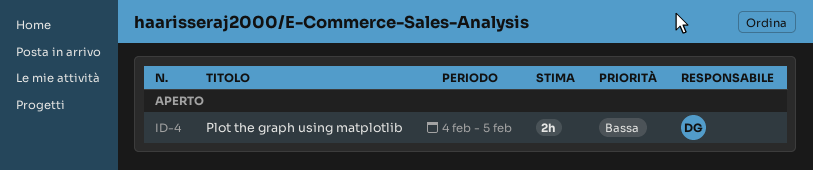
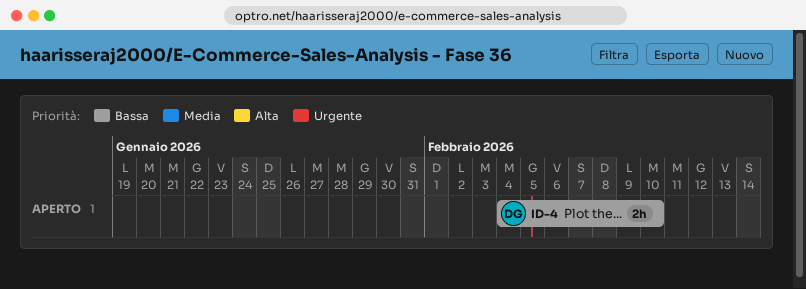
ID-4, due: Feb 5 -> Feb 10

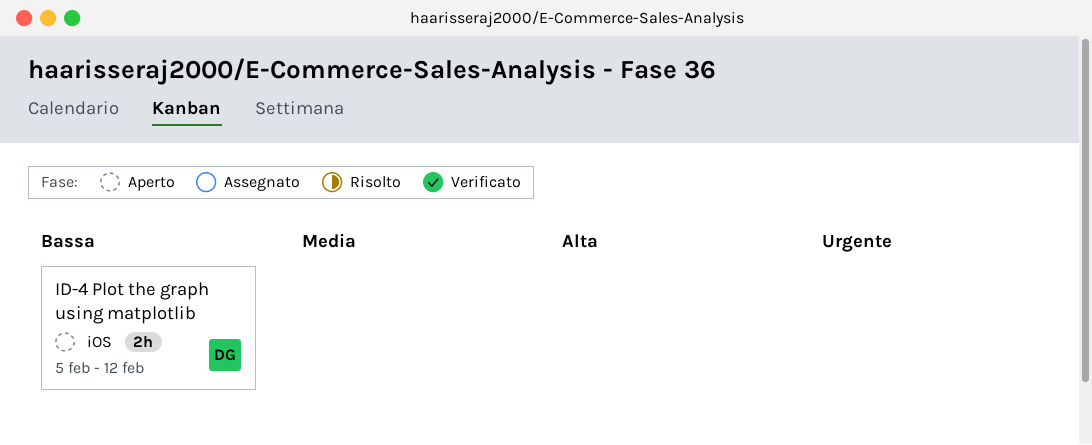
ID-4, start: Feb 4 -> Feb 5
ID-4, due: Feb 10 -> Feb 12

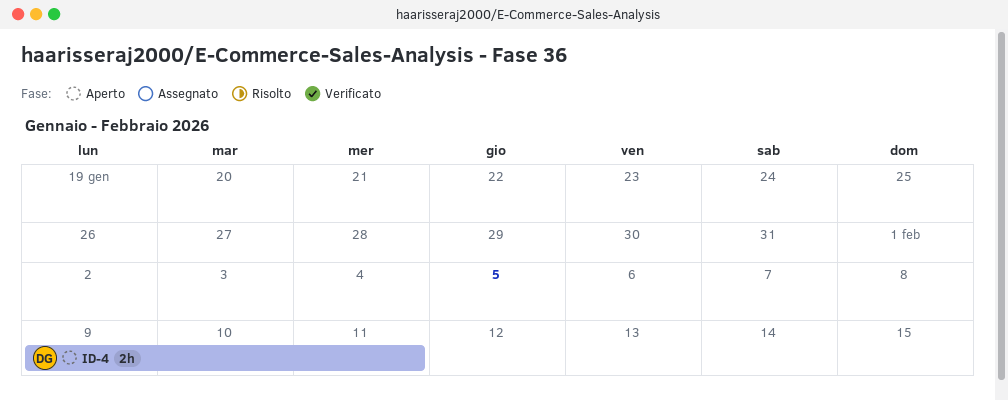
ID-4, start: Feb 5 -> Feb 9
ID-4, due: Feb 12 -> Feb 11

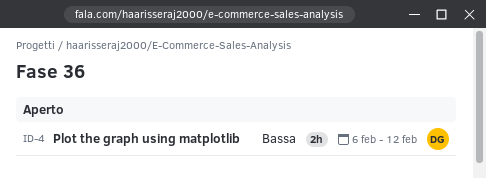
ID-4, start: Feb 9 -> Feb 6
ID-4, due: Feb 11 -> Feb 12

